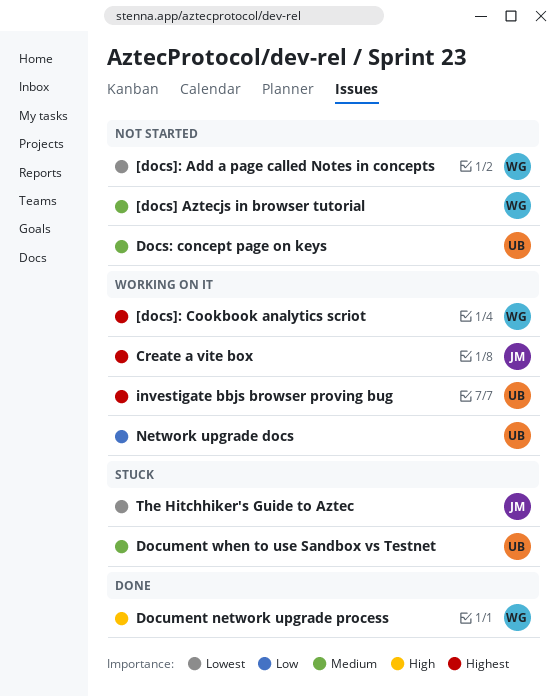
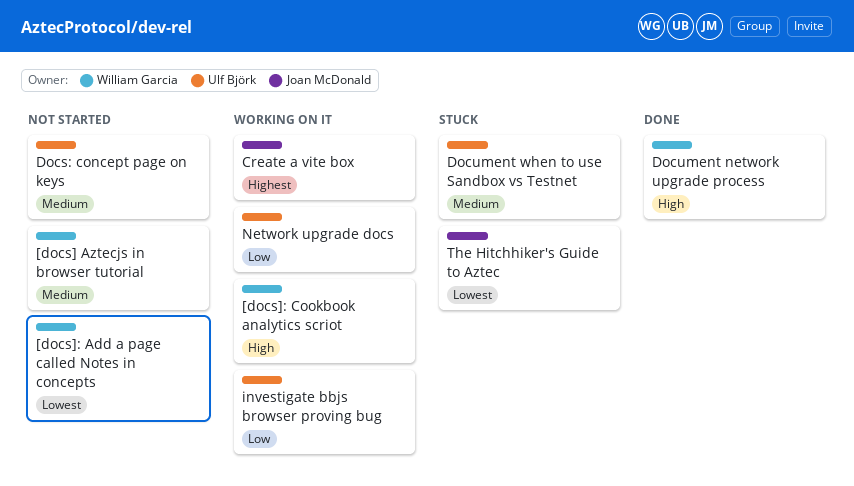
[docs]: Cookbook analytics scriot, priority: Highest -> High
investigate bbjs browser proving bug, priority: Highest -> Low

